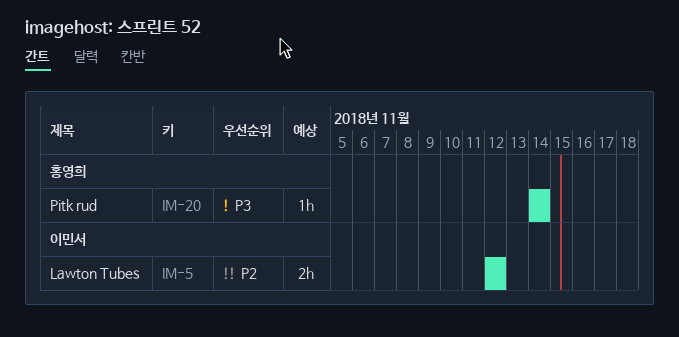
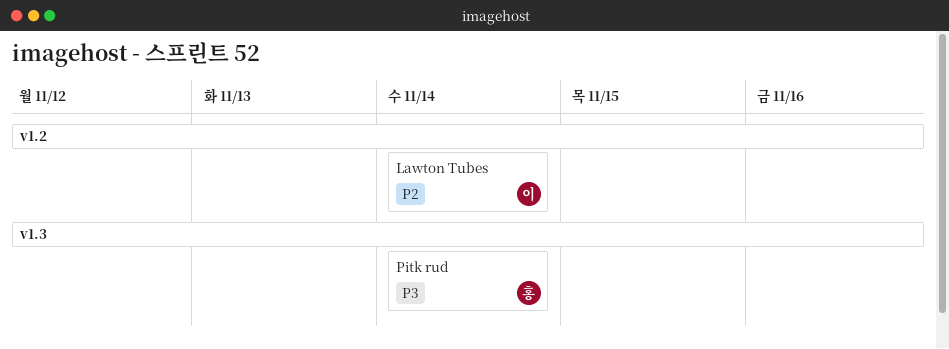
Lawton Tubes, due: Nov 12 -> Nov 14

